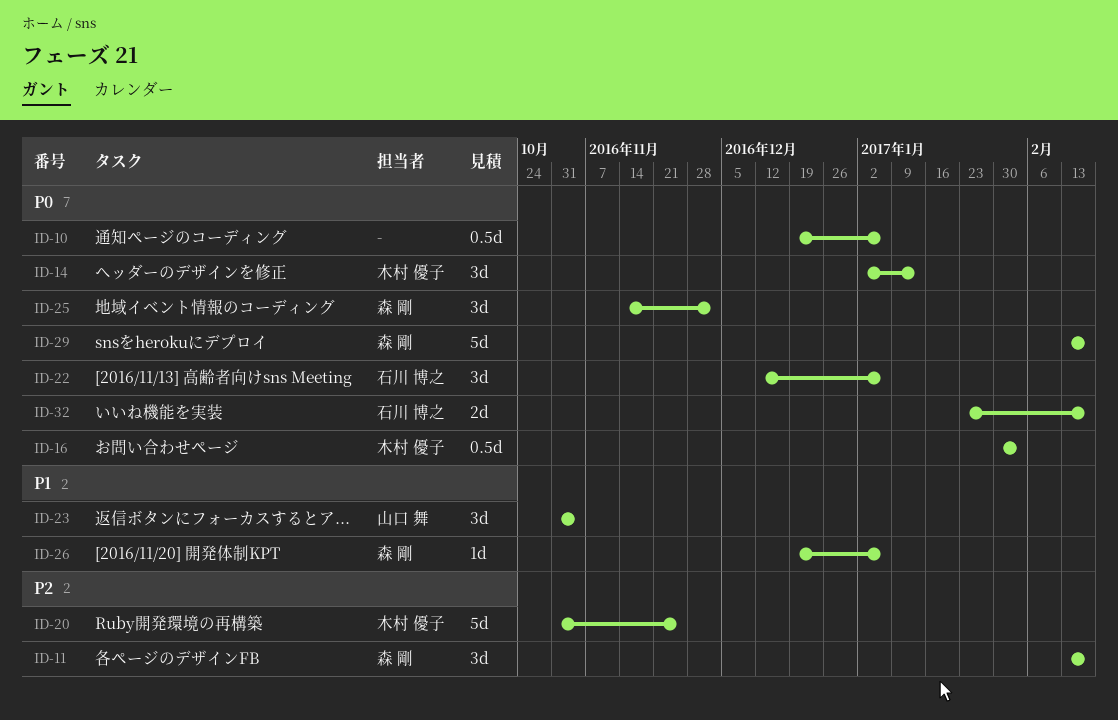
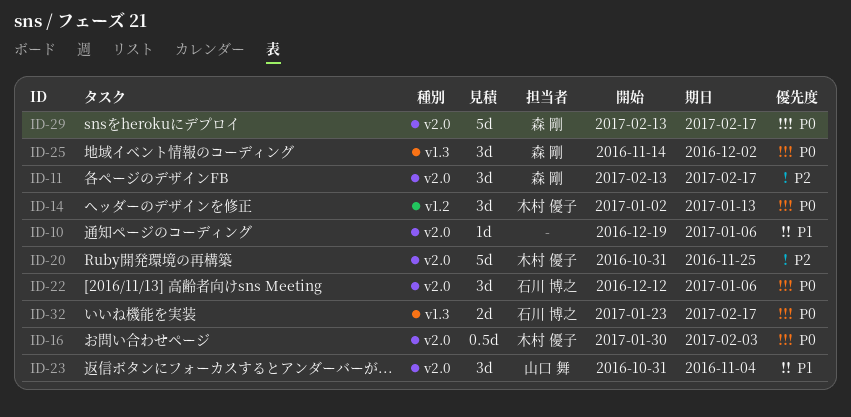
ID-10, priority: P0 -> P1
ID-10, estimate: 0.5d -> 1d
ID-26: present -> none

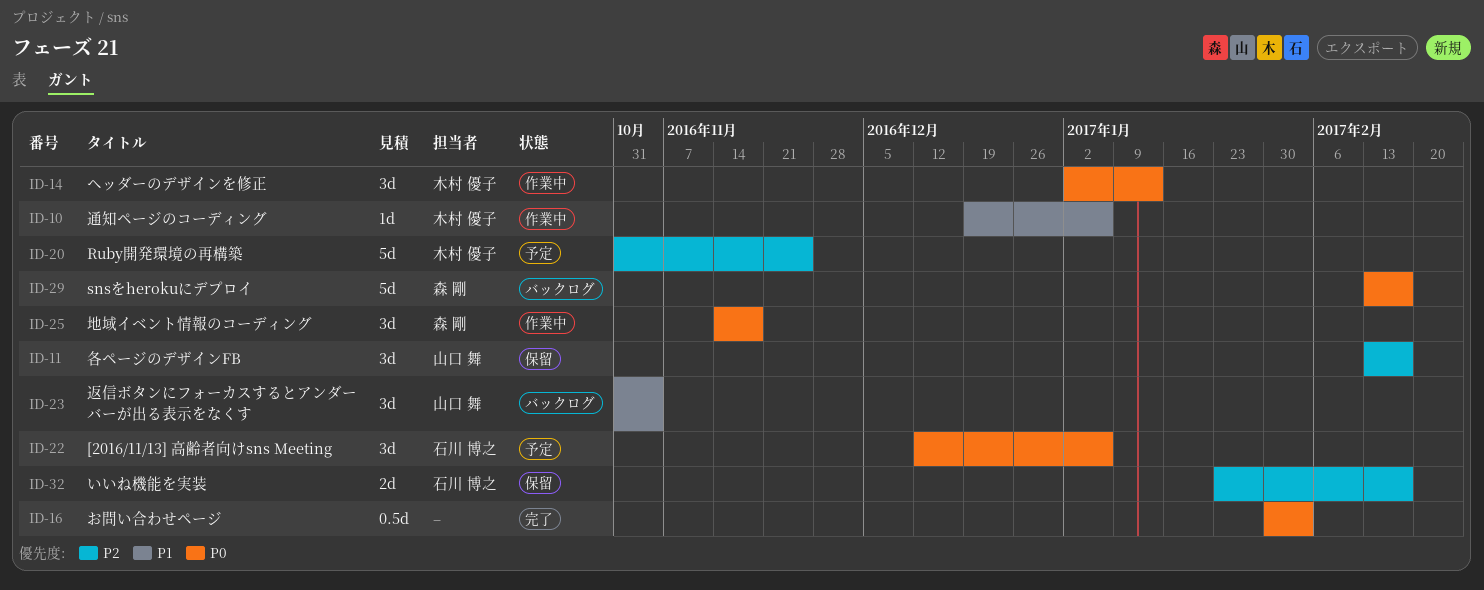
ID-10, owner: none -> 木村 優子
ID-11, owner: 森 剛 -> 山口 舞
ID-16, owner: 木村 優子 -> none
ID-25, due: Dec 2 -> Nov 18
ID-32, priority: P0 -> P2

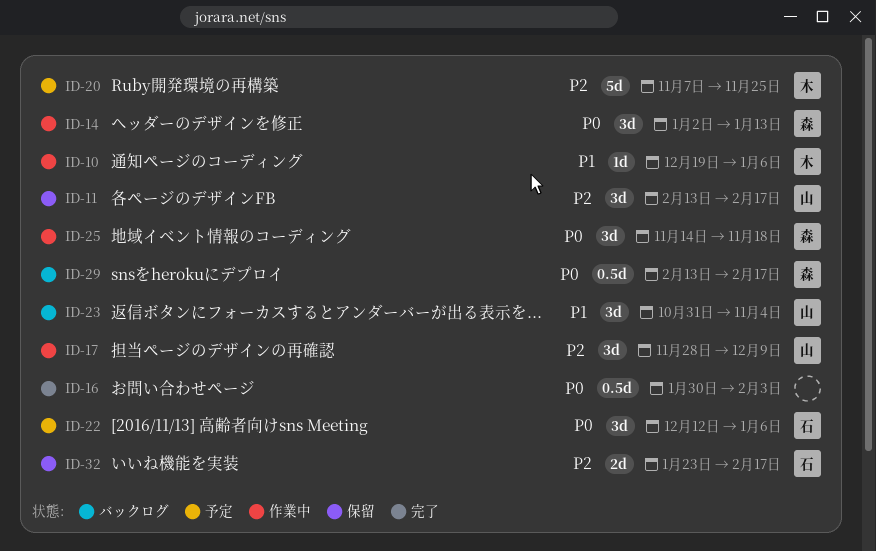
ID-14, owner: 木村 優子 -> 森 剛
ID-17: none -> present
ID-20, start: Oct 31 -> Nov 7
ID-29, estimate: 5d -> 0.5d

